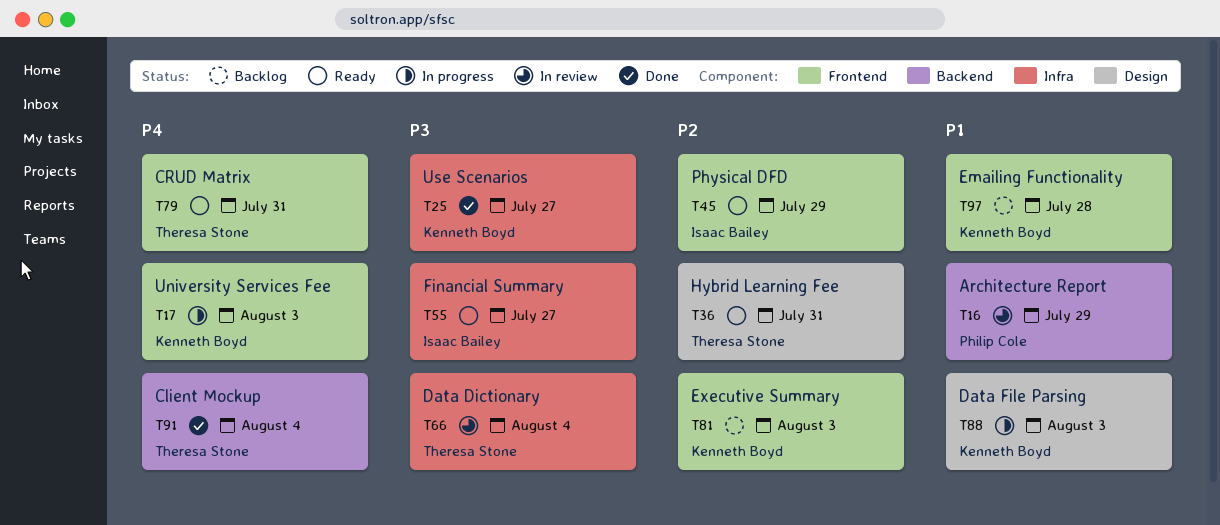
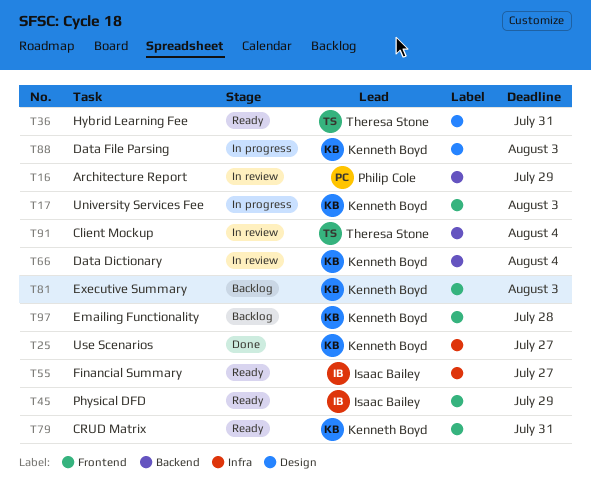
T66, owner: Theresa Stone -> Kenneth Boyd
T66, label: Infra -> Backend
T79, owner: Theresa Stone -> Kenneth Boyd
T91, status: Done -> In review

